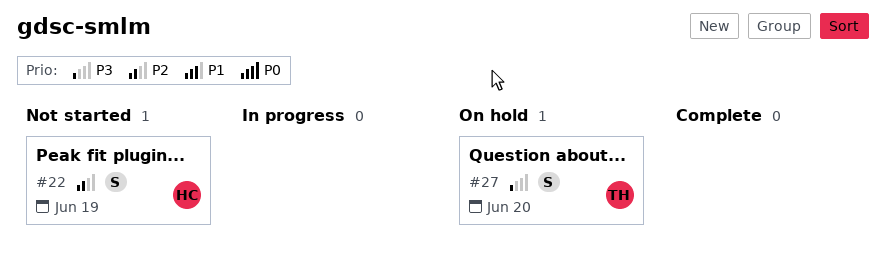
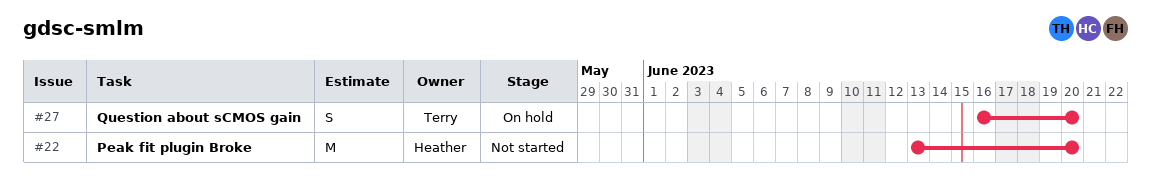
#22, estimate: S -> M
#22, due: Jun 19 -> Jun 20

